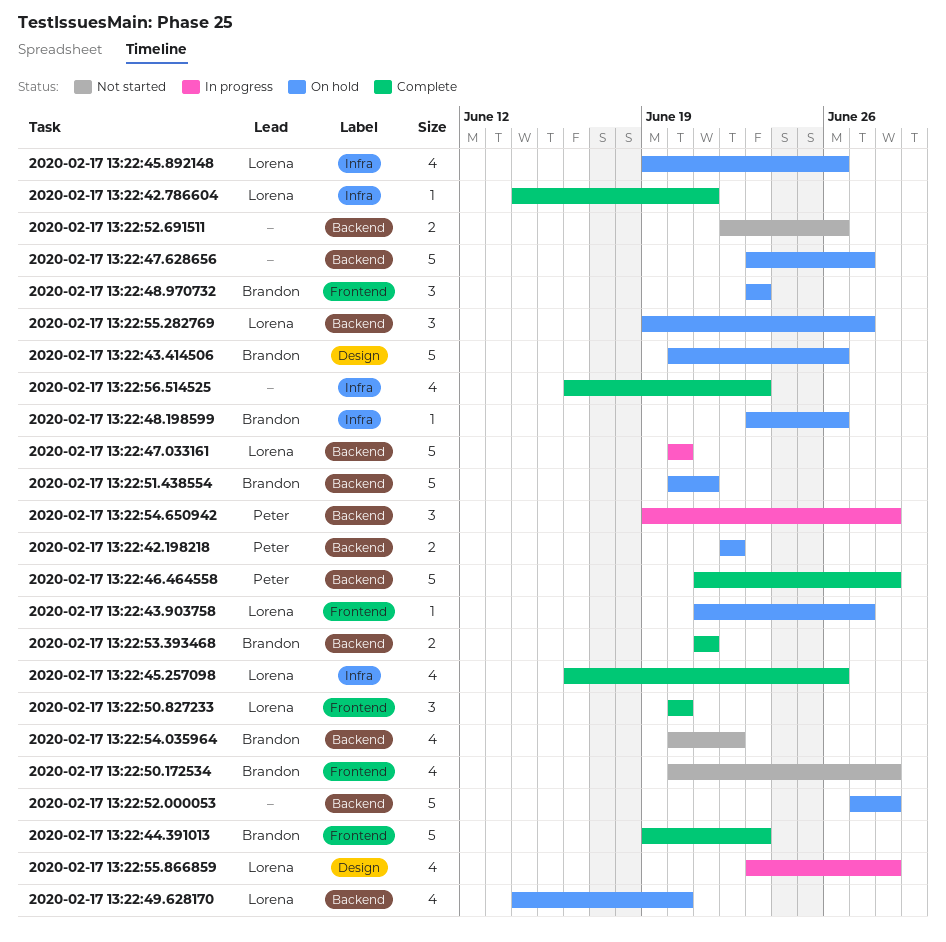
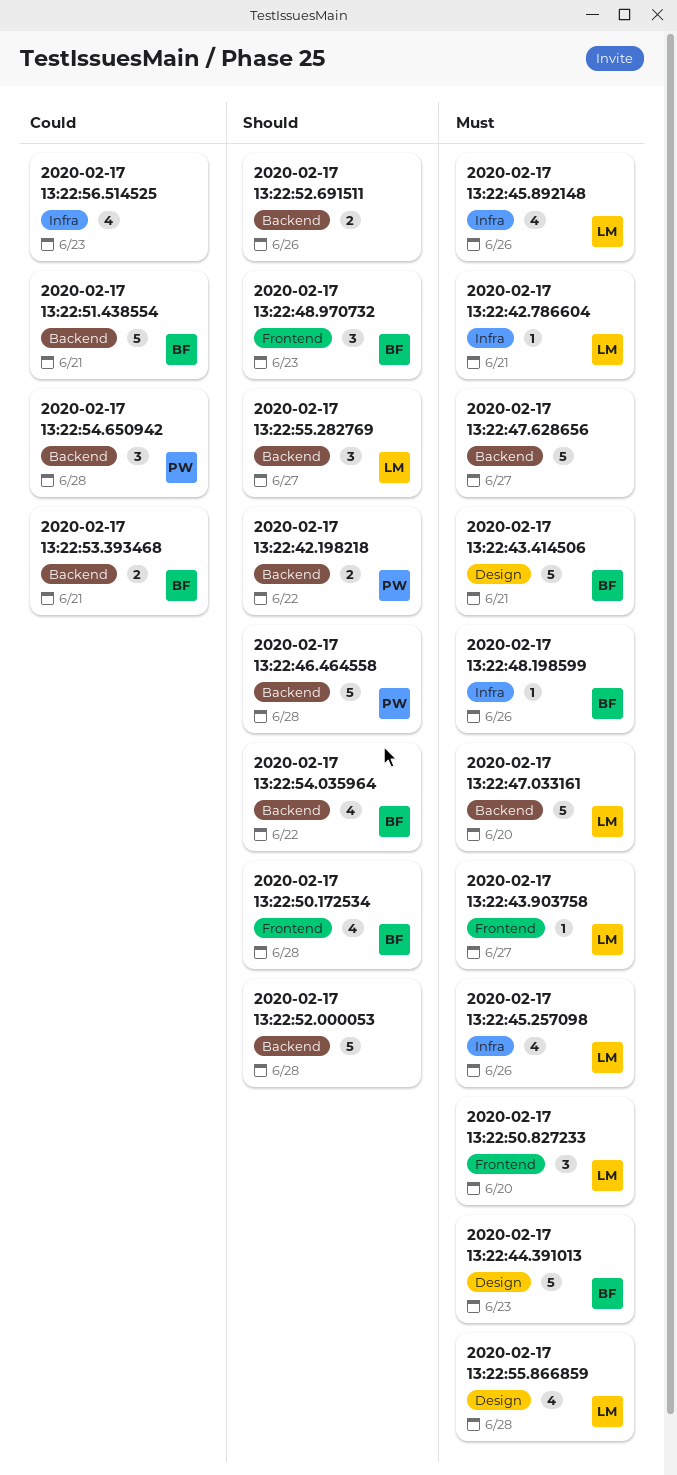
2020-02-17 13:22:43.414506, due: Jun 26 -> Jun 21
2020-02-17 13:22:44.391013, label: Frontend -> Design
2020-02-17 13:22:49.628170: present -> none

